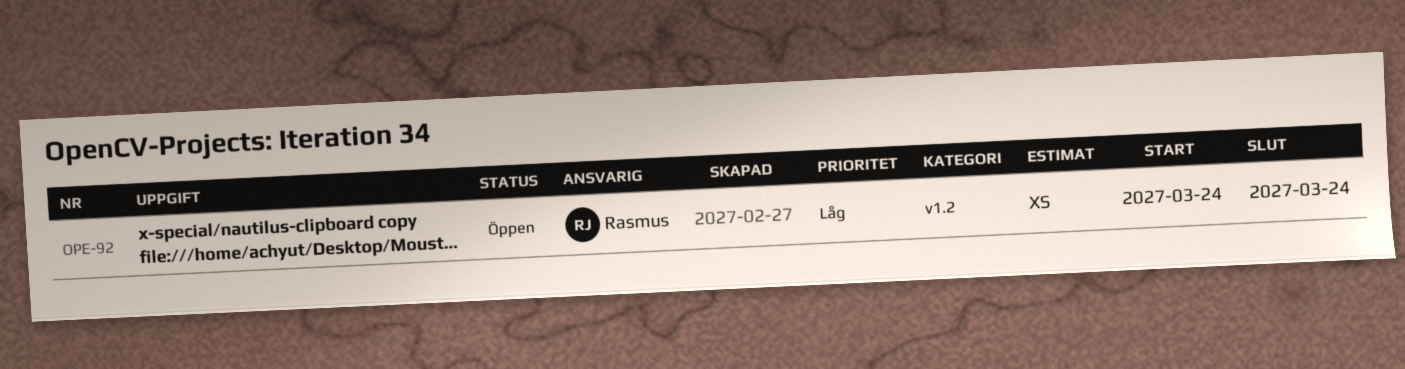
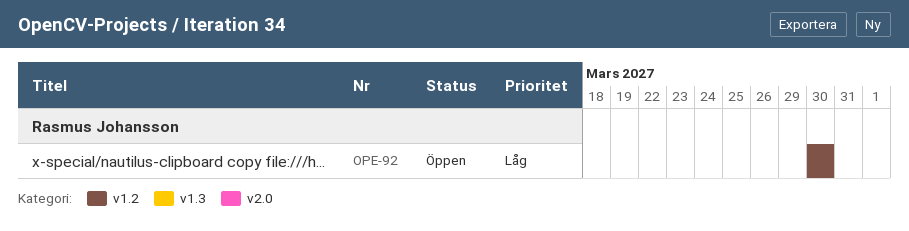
OPE-92, start: Mar 24 -> Mar 30
OPE-92, due: Mar 24 -> Mar 30

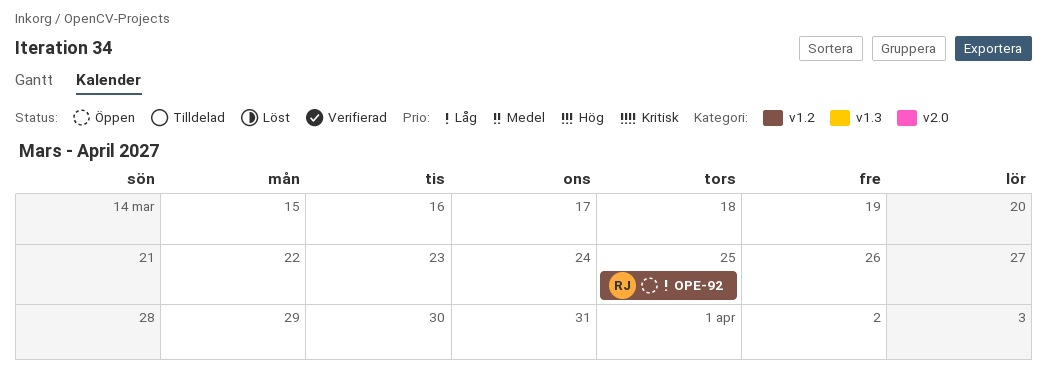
OPE-92, start: Mar 30 -> Mar 25
OPE-92, due: Mar 30 -> Mar 25

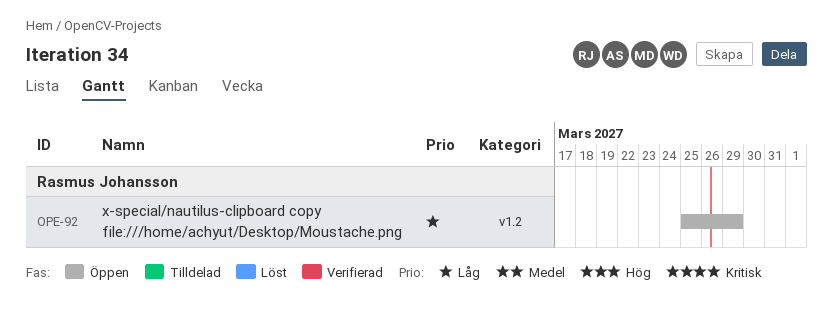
OPE-92, due: Mar 25 -> Mar 29

